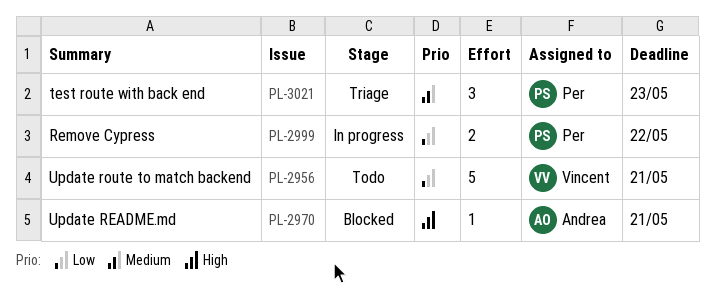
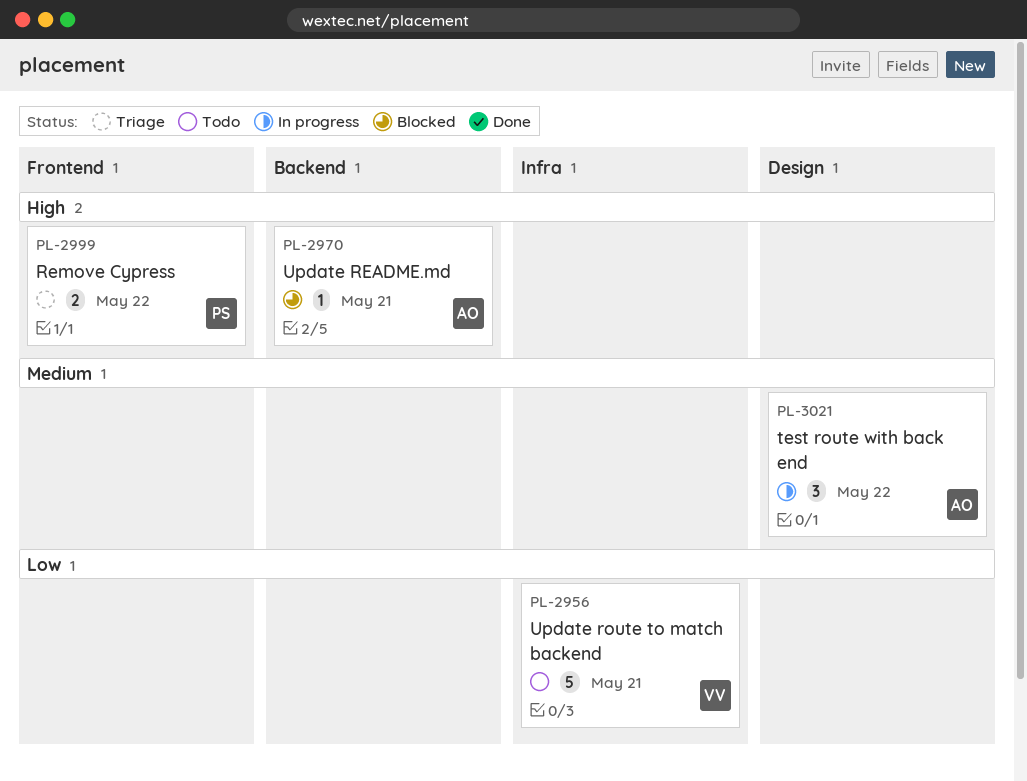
PL-2999, status: In progress -> Triage
PL-2999, priority: Low -> High
PL-3021, status: Triage -> In progress
PL-3021, owner: Per -> Andrea
PL-3021, due: May 23 -> May 22

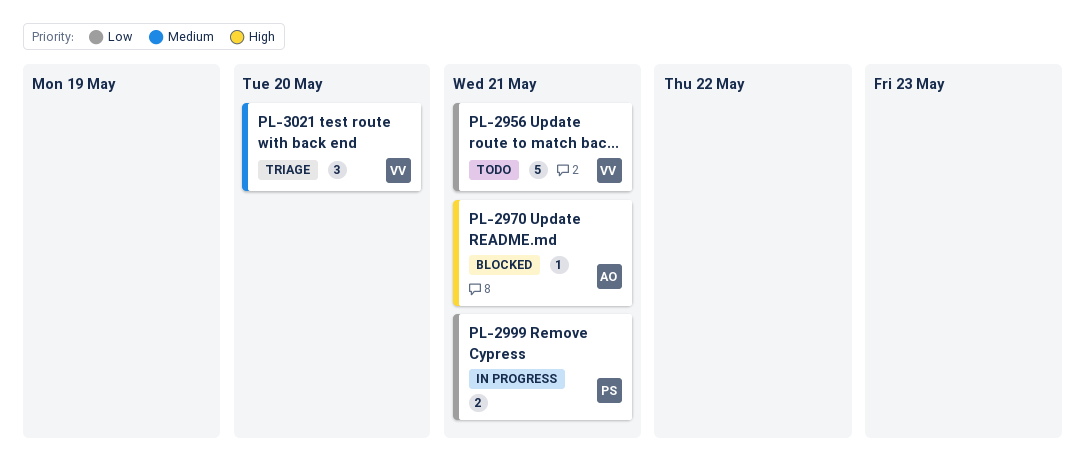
PL-2999, status: Triage -> In progress
PL-2999, priority: High -> Low
PL-2999, due: May 22 -> May 21
PL-3021, status: In progress -> Triage
PL-3021, owner: AO -> VV
PL-3021, due: May 22 -> May 20

